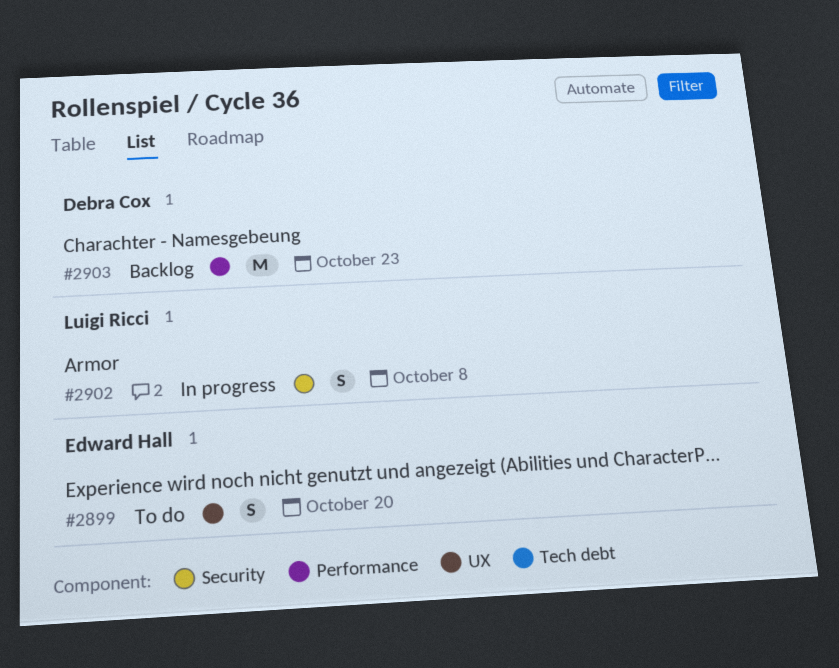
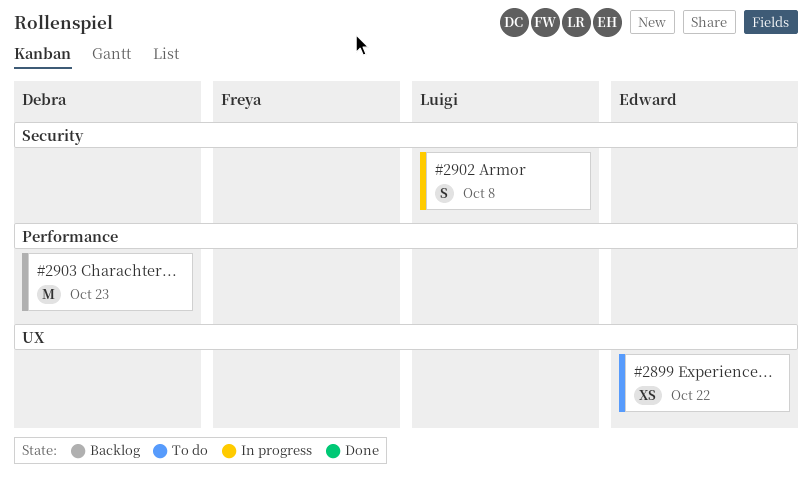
#2899, estimate: S -> XS
#2899, due: Oct 20 -> Oct 22

